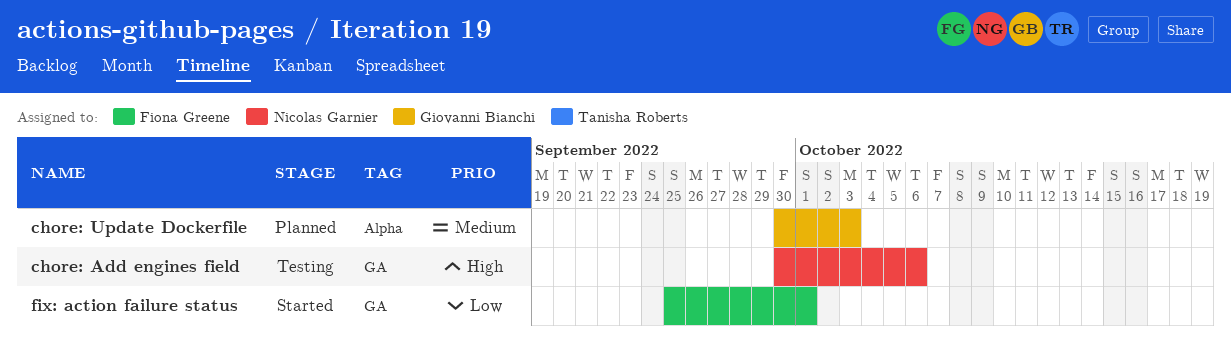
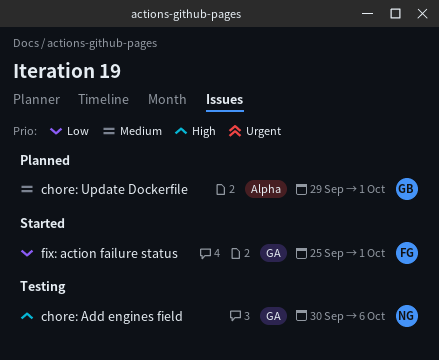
chore: Update Dockerfile, start: Sep 30 -> Sep 29
chore: Update Dockerfile, due: Oct 3 -> Oct 1

